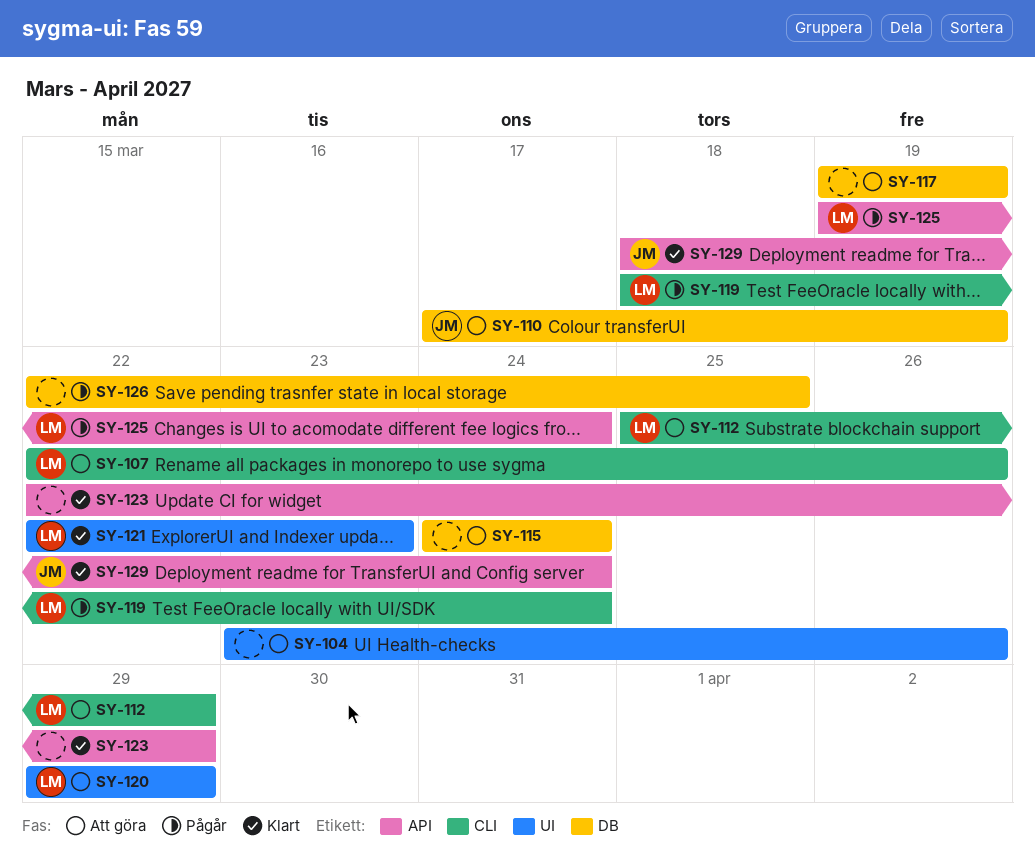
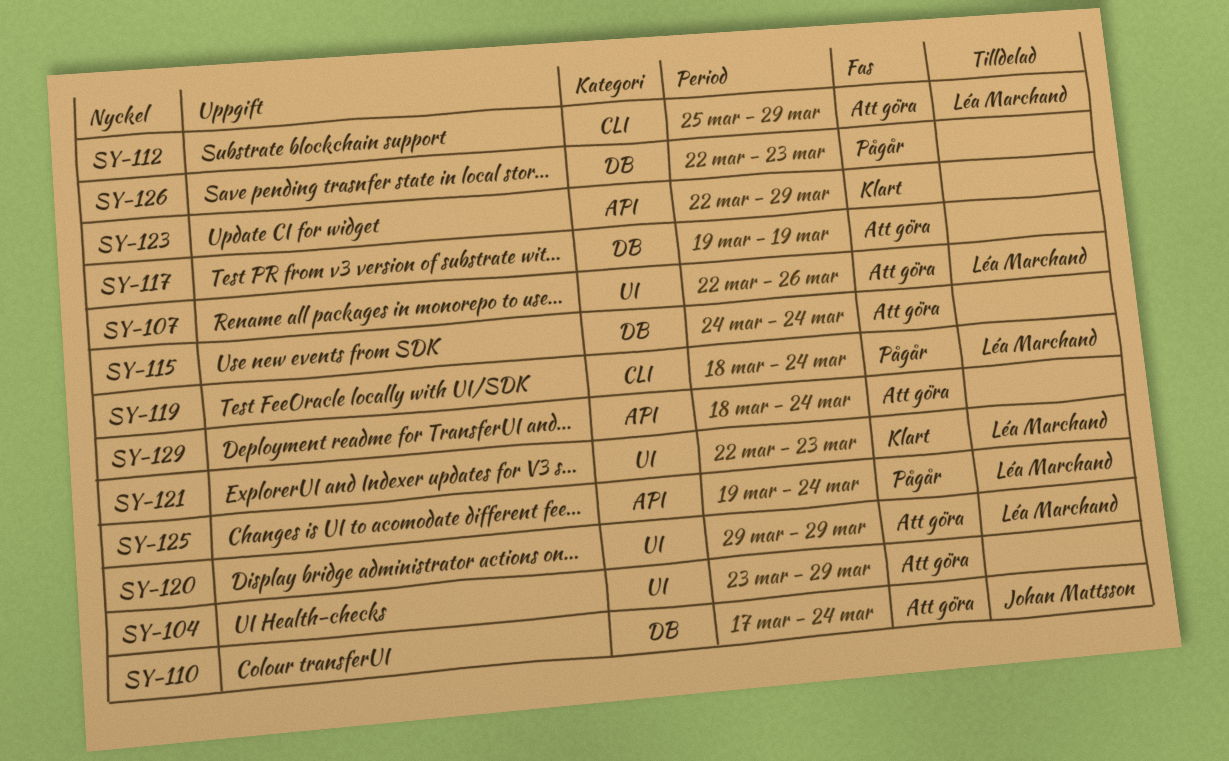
SY-104, due: Mar 26 -> Mar 29
SY-107, label: CLI -> UI
SY-110, due: Mar 19 -> Mar 24
SY-126, due: Mar 25 -> Mar 23
SY-129, status: Klart -> Att göra
SY-129, owner: Johan Mattsson -> none

